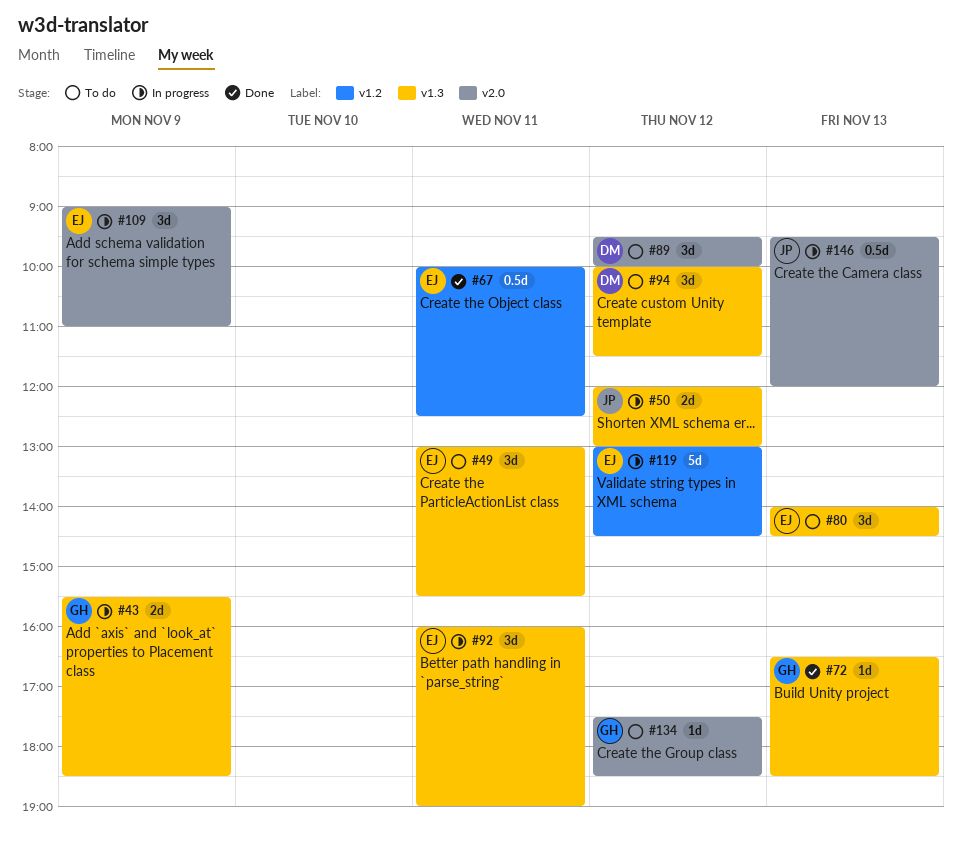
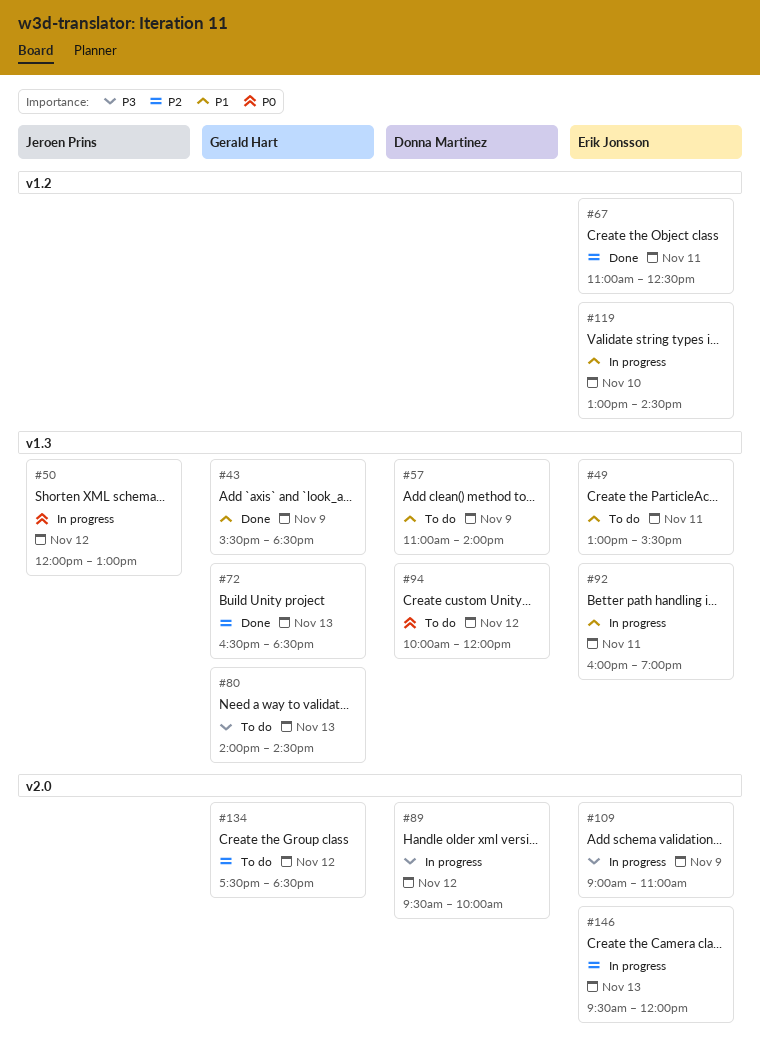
#43, status: In progress -> Done
#57: none -> present
#67, begins: 10:00 -> 11:00
#80, owner: Erik Jonsson -> Gerald Hart
#89, status: To do -> In progress
#94, ends: 11:30 -> 12:00
#119, day: Nov 12 -> Nov 10
#146, owner: Jeroen Prins -> Erik Jonsson

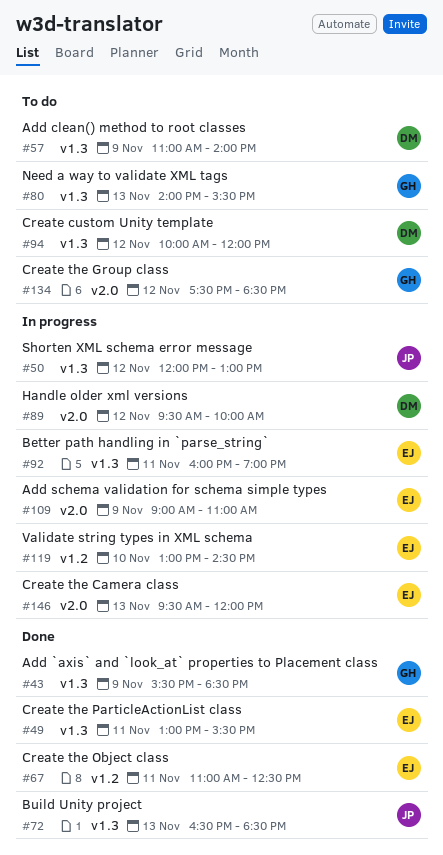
#49, status: To do -> Done
#72, owner: Gerald Hart -> Jeroen Prins
#80, ends: 14:30 -> 15:30

